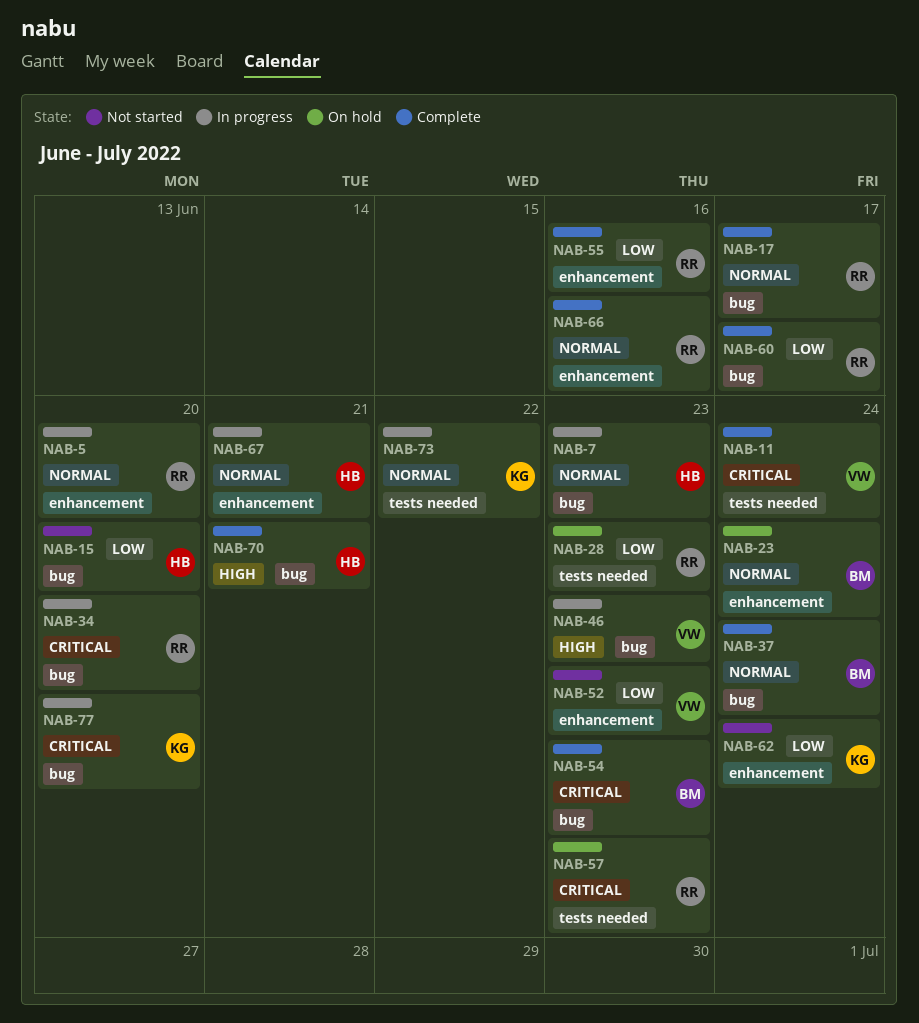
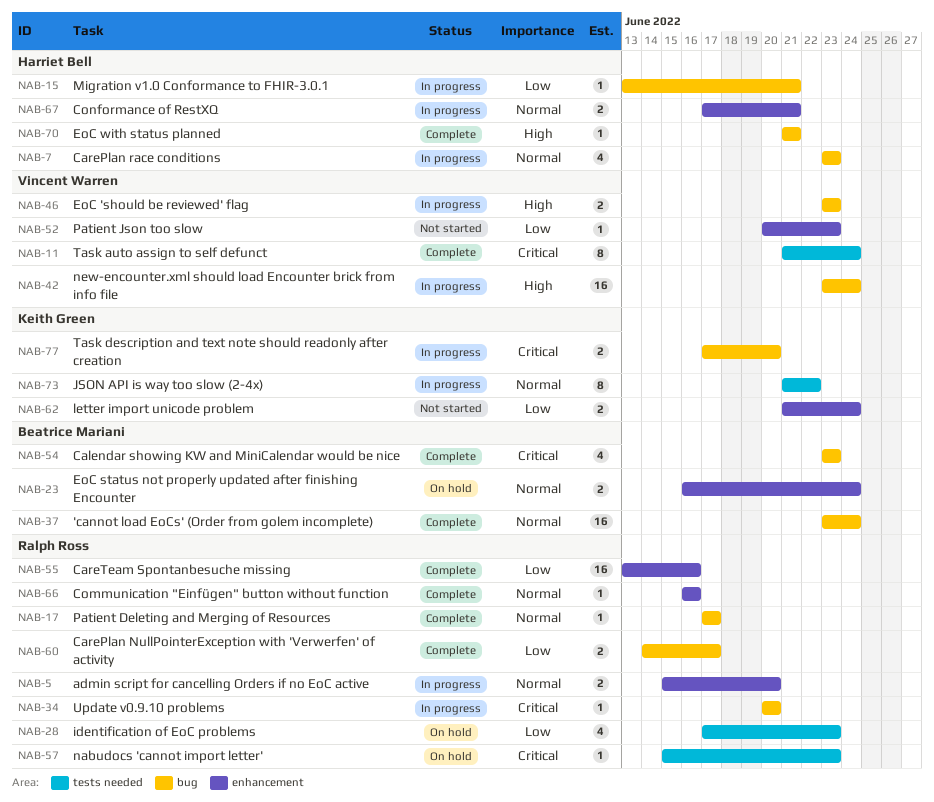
NAB-15, status: Not started -> In progress
NAB-15, due: Jun 20 -> Jun 21
NAB-42: none -> present

